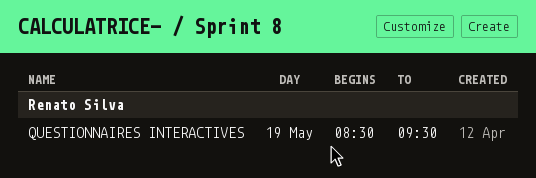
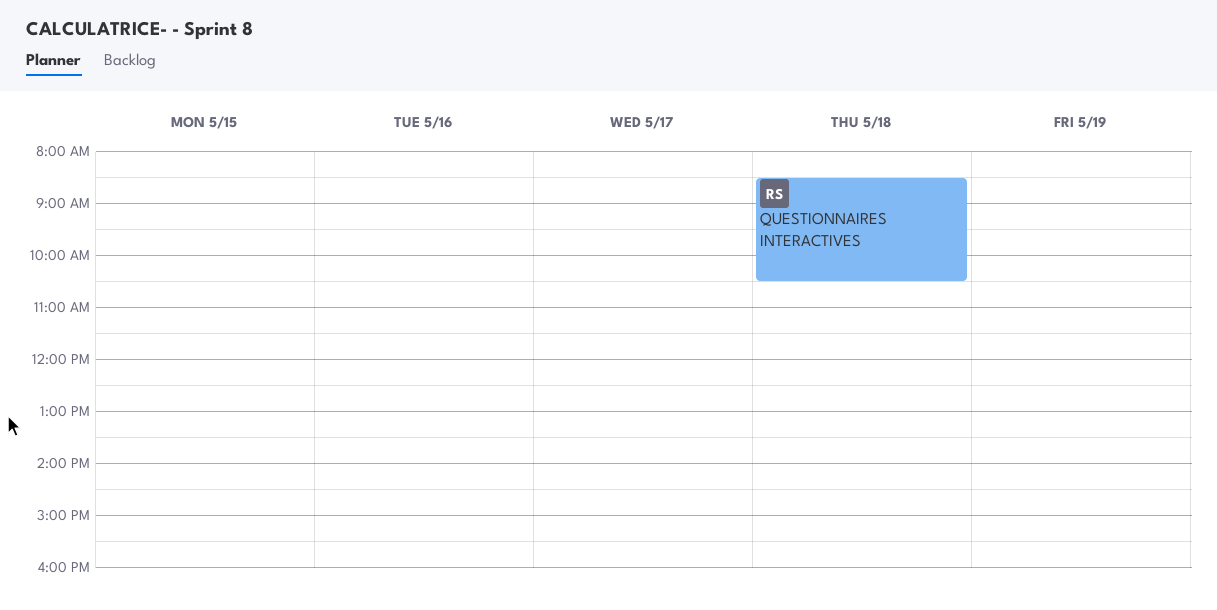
QUESTIONNAIRES INTERACTIVES, day: May 19 -> May 18
QUESTIONNAIRES INTERACTIVES, ends: 09:30 -> 10:30

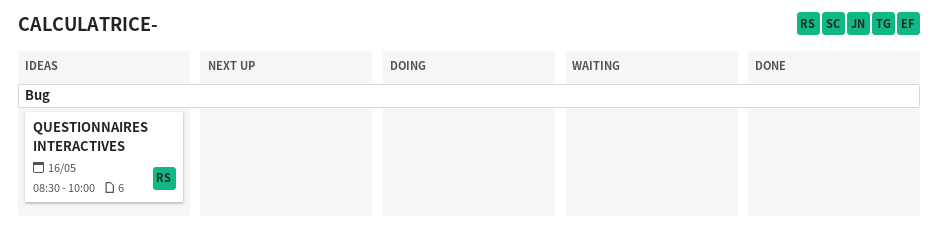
QUESTIONNAIRES INTERACTIVES, day: May 18 -> May 16
QUESTIONNAIRES INTERACTIVES, ends: 10:30 -> 10:00

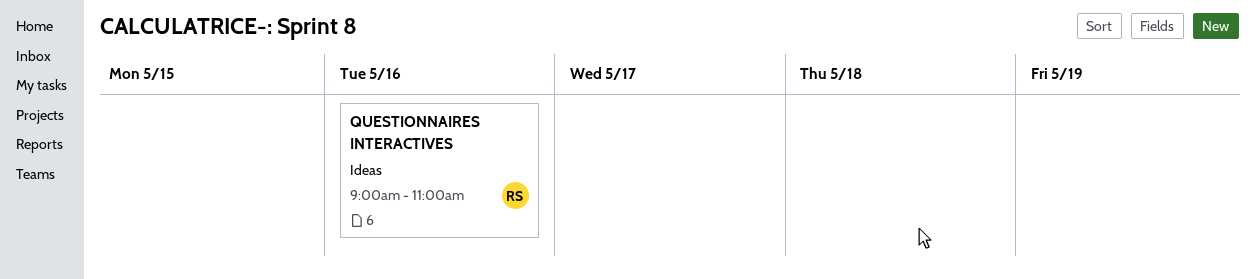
QUESTIONNAIRES INTERACTIVES, begins: 08:30 -> 09:00
QUESTIONNAIRES INTERACTIVES, ends: 10:00 -> 11:00

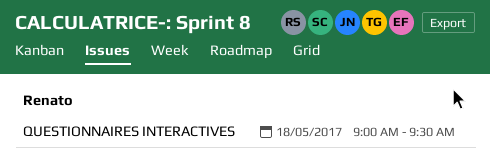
QUESTIONNAIRES INTERACTIVES, day: May 16 -> May 18
QUESTIONNAIRES INTERACTIVES, ends: 11:00 -> 09:30

